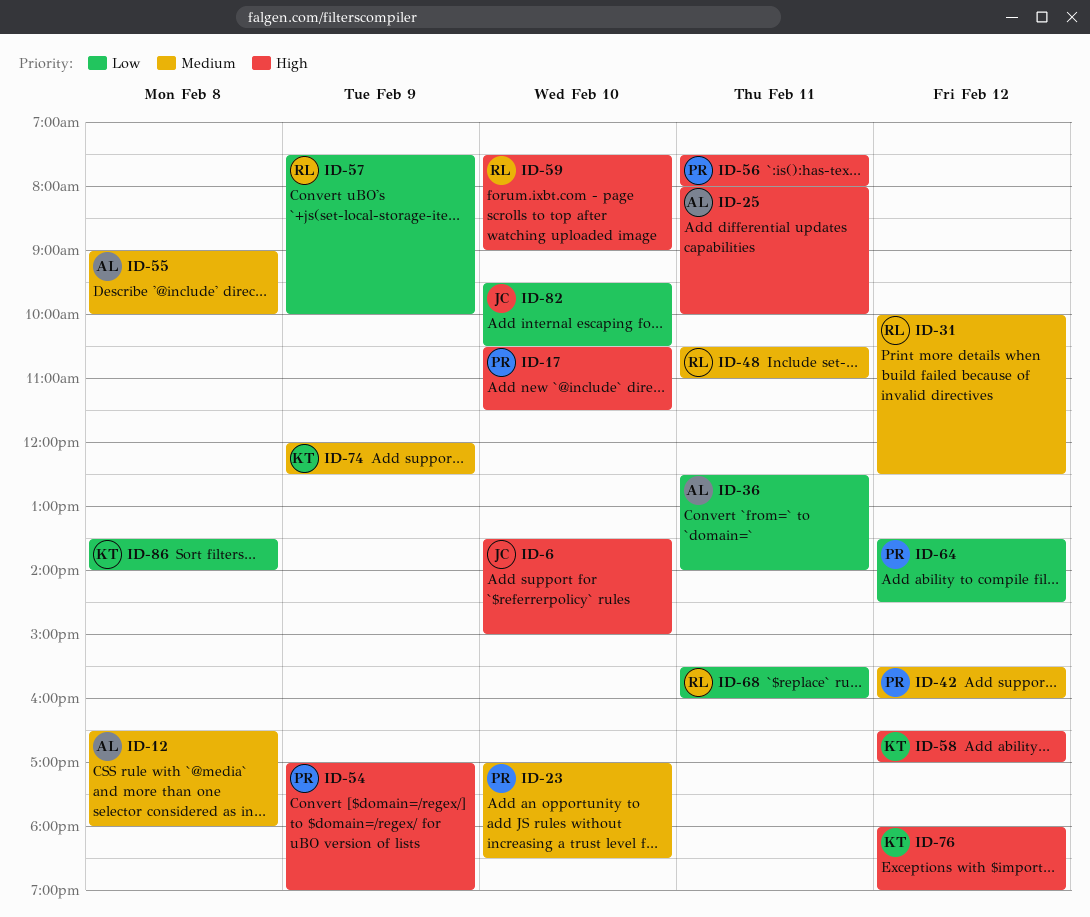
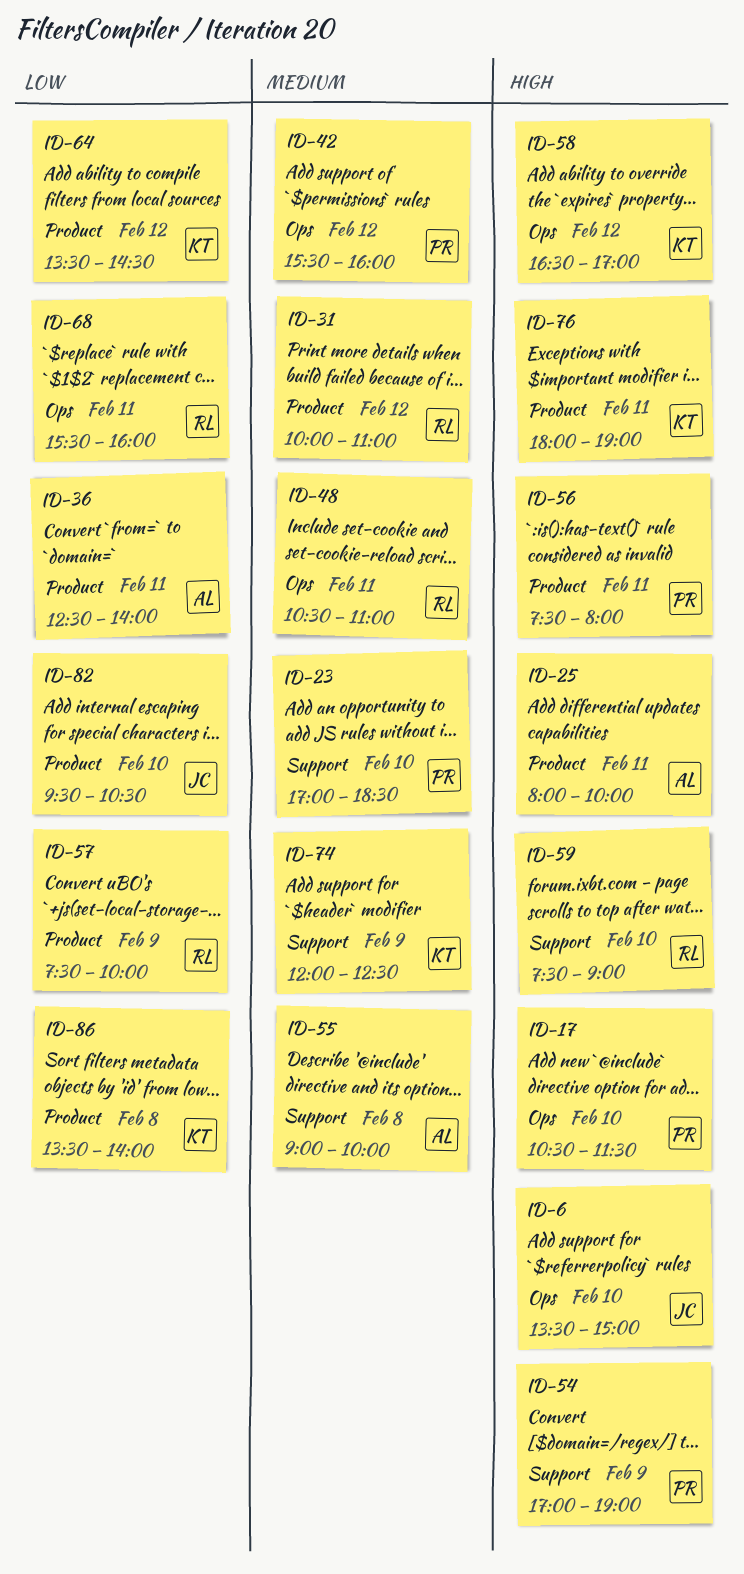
ID-12: present -> none
ID-31, ends: 12:30 -> 11:00
ID-64, owner: PR -> KT
ID-76, day: Feb 12 -> Feb 11

